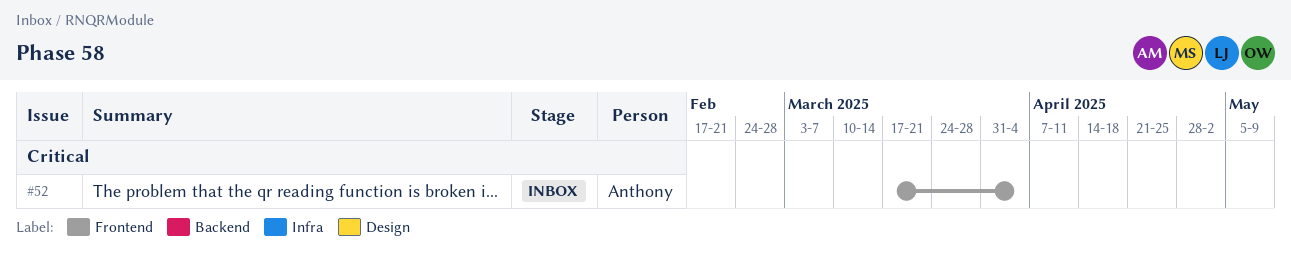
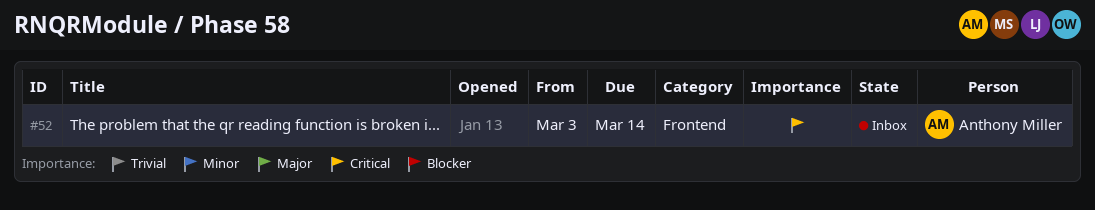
#52, start: Mar 17 -> Mar 3
#52, due: Apr 4 -> Mar 14

